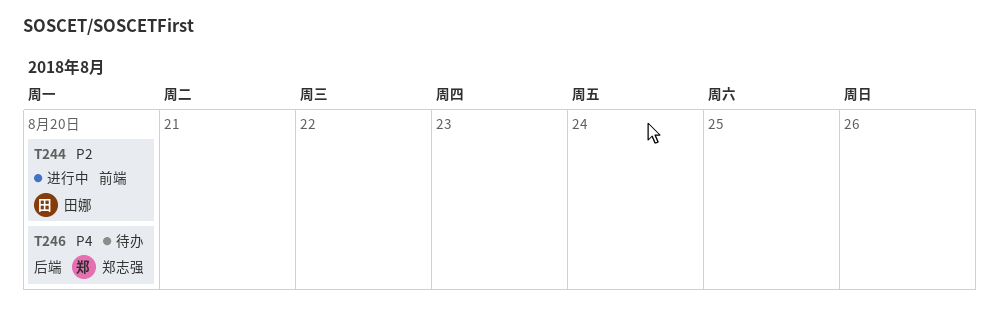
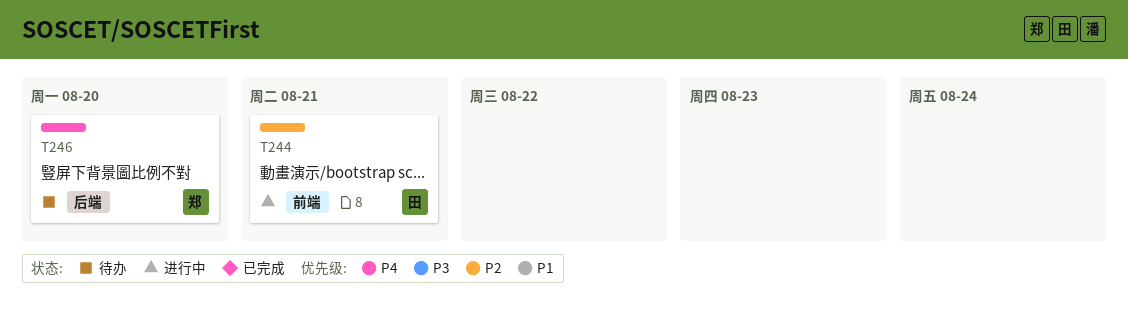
T244, due: Aug 20 -> Aug 21

